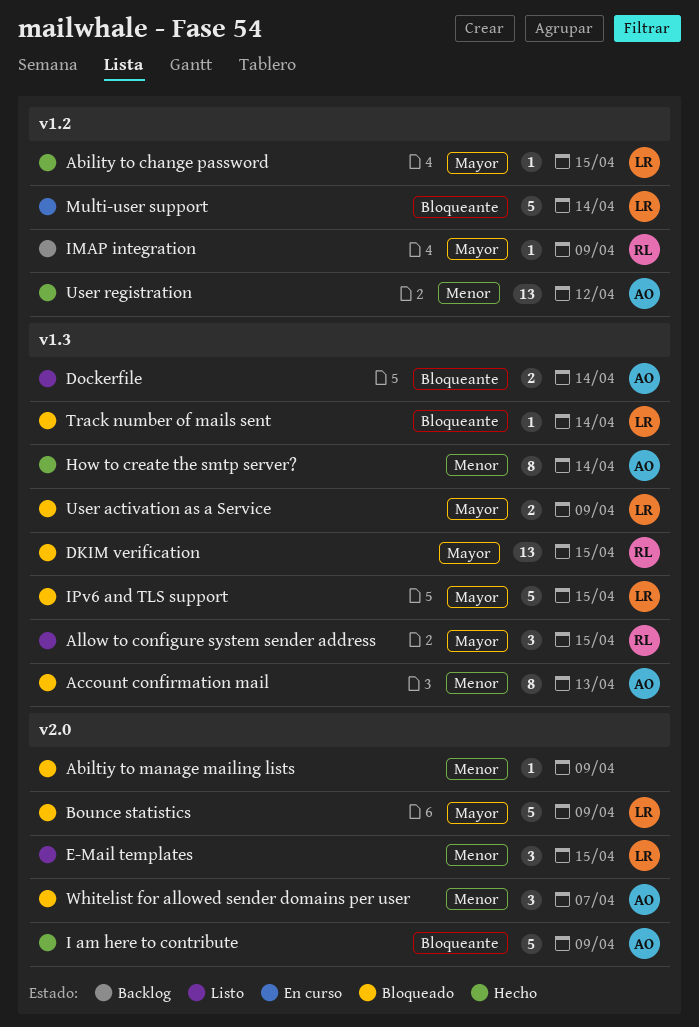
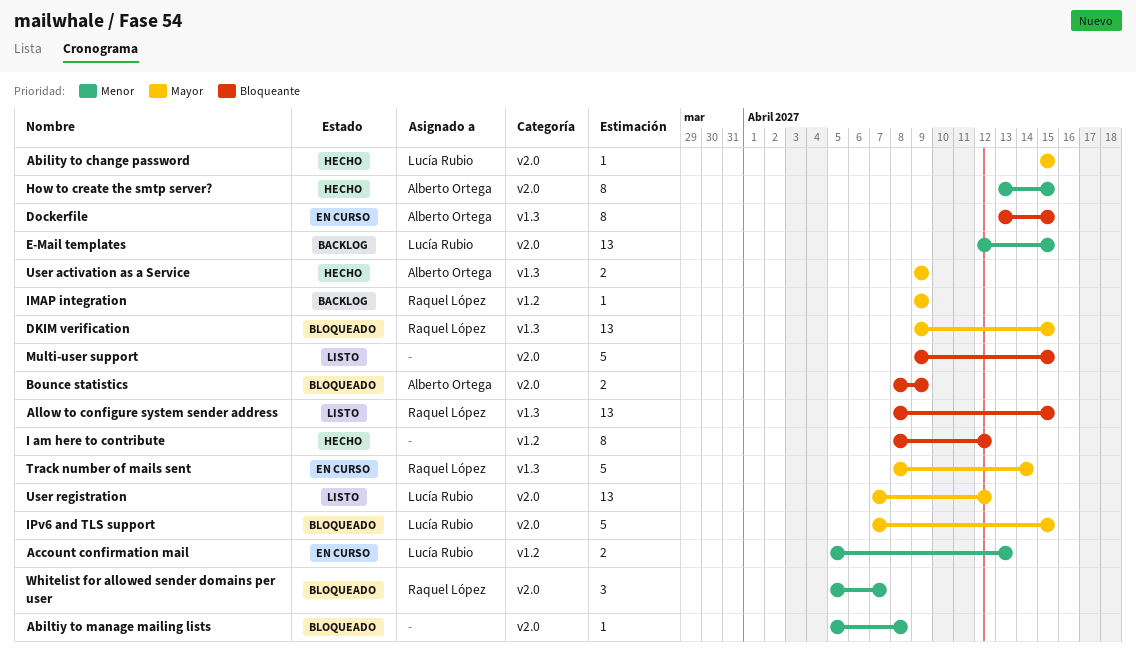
Ability to change password, label: v1.2 -> v2.0
Abiltiy to manage mailing lists, due: Apr 9 -> Apr 8
Account confirmation mail, status: Bloqueado -> En curso
Account confirmation mail, owner: Alberto Ortega -> Lucía Rubio
Account confirmation mail, label: v1.3 -> v1.2
Account confirmation mail, estimate: 8 -> 2
Allow to configure system sender address, priority: Mayor -> Bloqueante
Allow to configure system sender address, estimate: 3 -> 13
Bounce statistics, owner: Lucía Rubio -> Alberto Ortega
Bounce statistics, priority: Mayor -> Bloqueante
Bounce statistics, estimate: 5 -> 2
Dockerfile, status: Listo -> En curso
Dockerfile, estimate: 2 -> 8
Dockerfile, due: Apr 14 -> Apr 15
E-Mail templates, status: Listo -> Backlog
E-Mail templates, estimate: 3 -> 13
How to create the smtp server?, label: v1.3 -> v2.0
How to create the smtp server?, due: Apr 14 -> Apr 15
I am here to contribute, owner: Alberto Ortega -> none
I am here to contribute, label: v2.0 -> v1.2
I am here to contribute, estimate: 5 -> 8
I am here to contribute, due: Apr 9 -> Apr 12
IPv6 and TLS support, label: v1.3 -> v2.0
Multi-user support, status: En curso -> Listo
Multi-user support, owner: Lucía Rubio -> none
Multi-user support, label: v1.2 -> v2.0
Multi-user support, due: Apr 14 -> Apr 15
Track number of mails sent, status: Bloqueado -> En curso
Track number of mails sent, owner: Lucía Rubio -> Raquel López
Track number of mails sent, priority: Bloqueante -> Mayor
Track number of mails sent, estimate: 1 -> 5
User activation as a Service, status: Bloqueado -> Hecho
User activation as a Service, owner: Lucía Rubio -> Alberto Ortega
User registration, status: Hecho -> Listo
User registration, owner: Alberto Ortega -> Lucía Rubio
User registration, priority: Menor -> Mayor
User registration, label: v1.2 -> v2.0
Whitelist for allowed sender domains per user, owner: Alberto Ortega -> Raquel López

